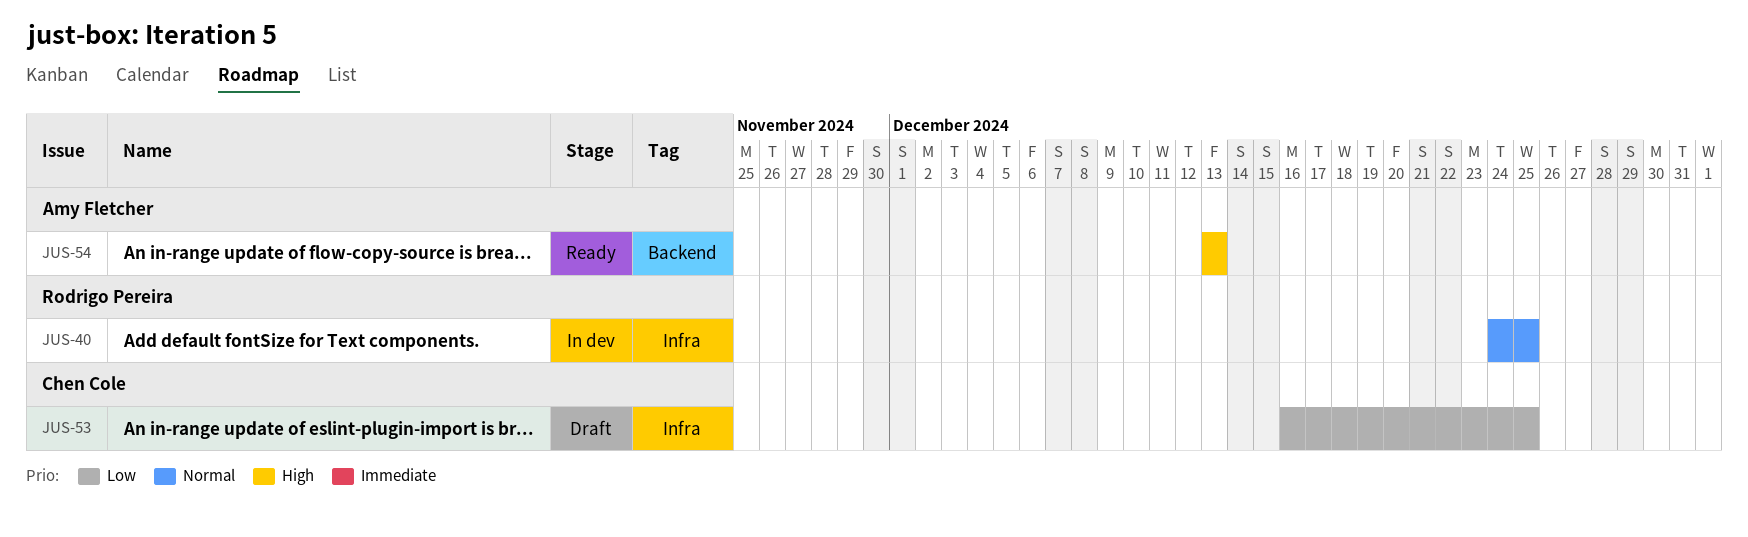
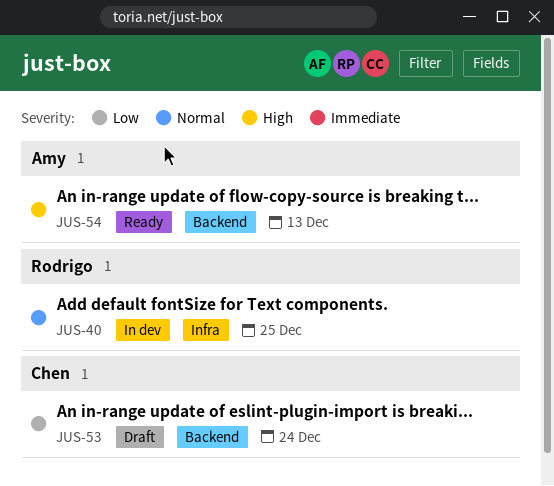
JUS-53, label: Infra -> Backend
JUS-53, due: Dec 25 -> Dec 24

